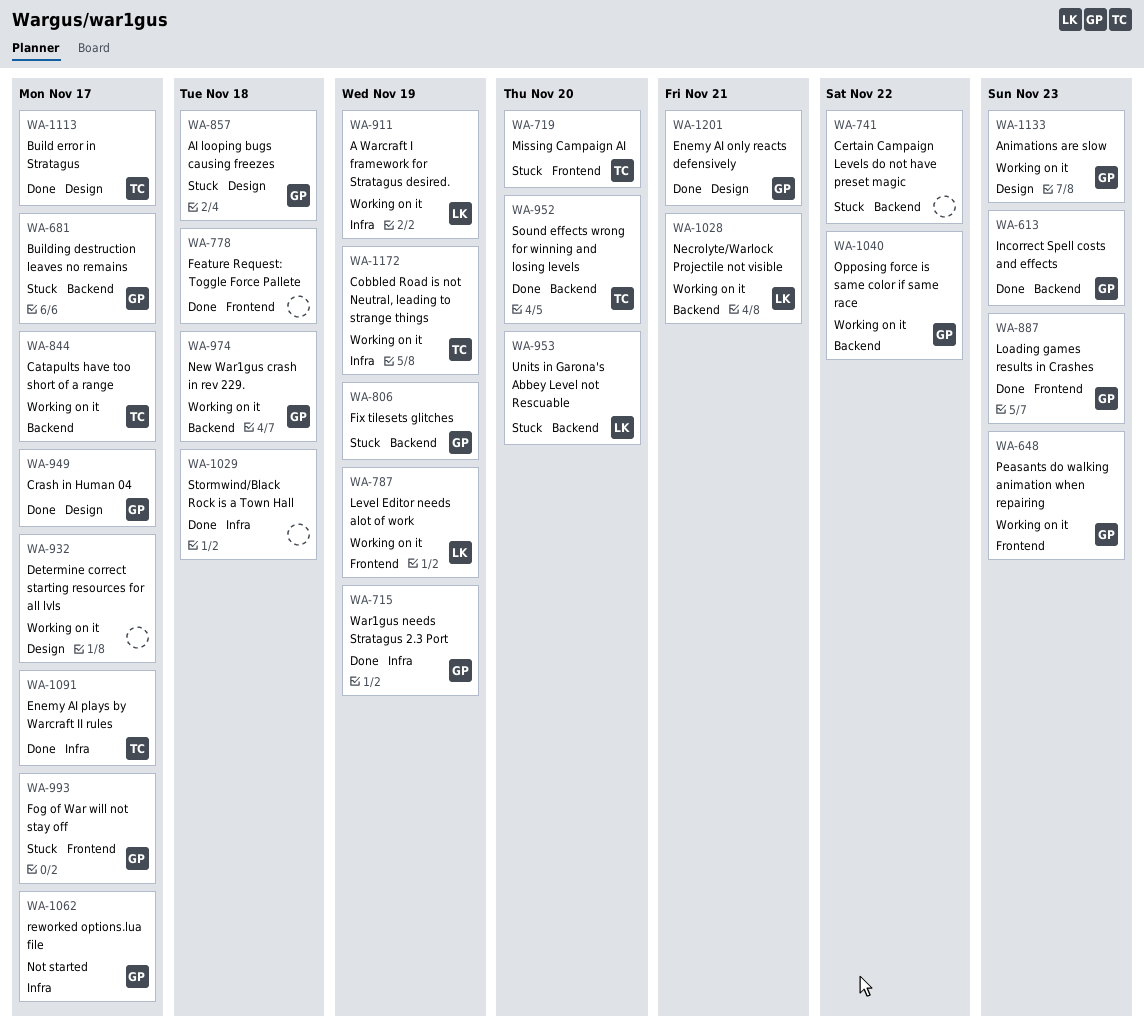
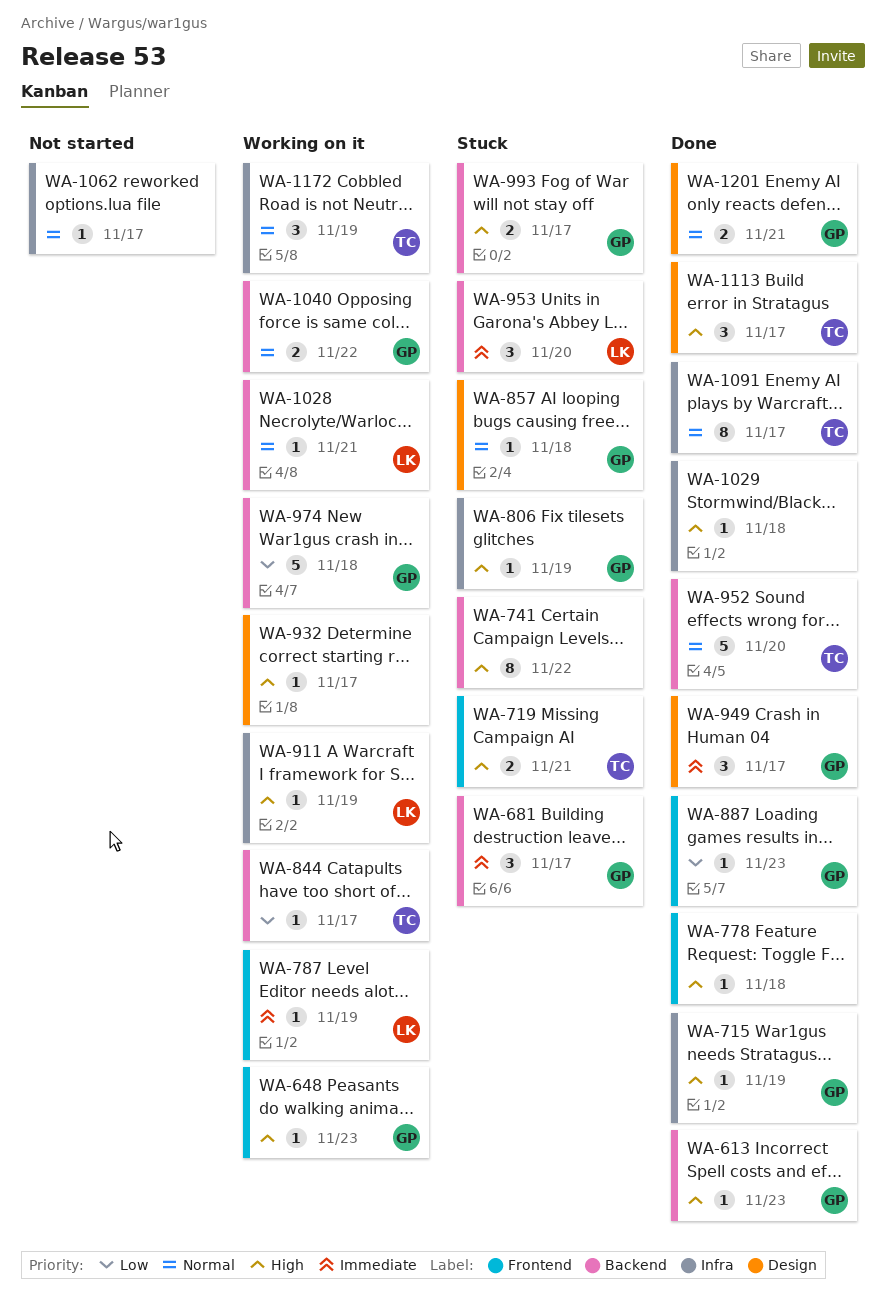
WA-719, due: Nov 20 -> Nov 21
WA-806, label: Backend -> Infra
WA-993, label: Frontend -> Backend
WA-1062, owner: GP -> none
WA-1133: present -> none

